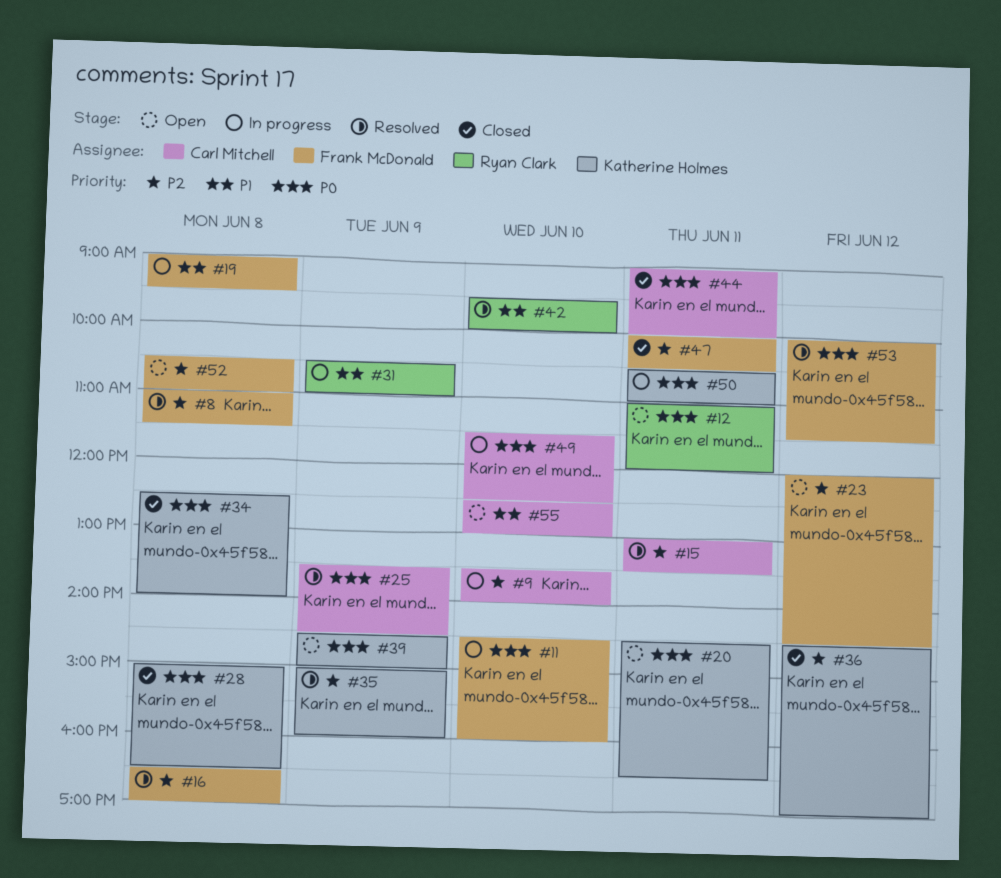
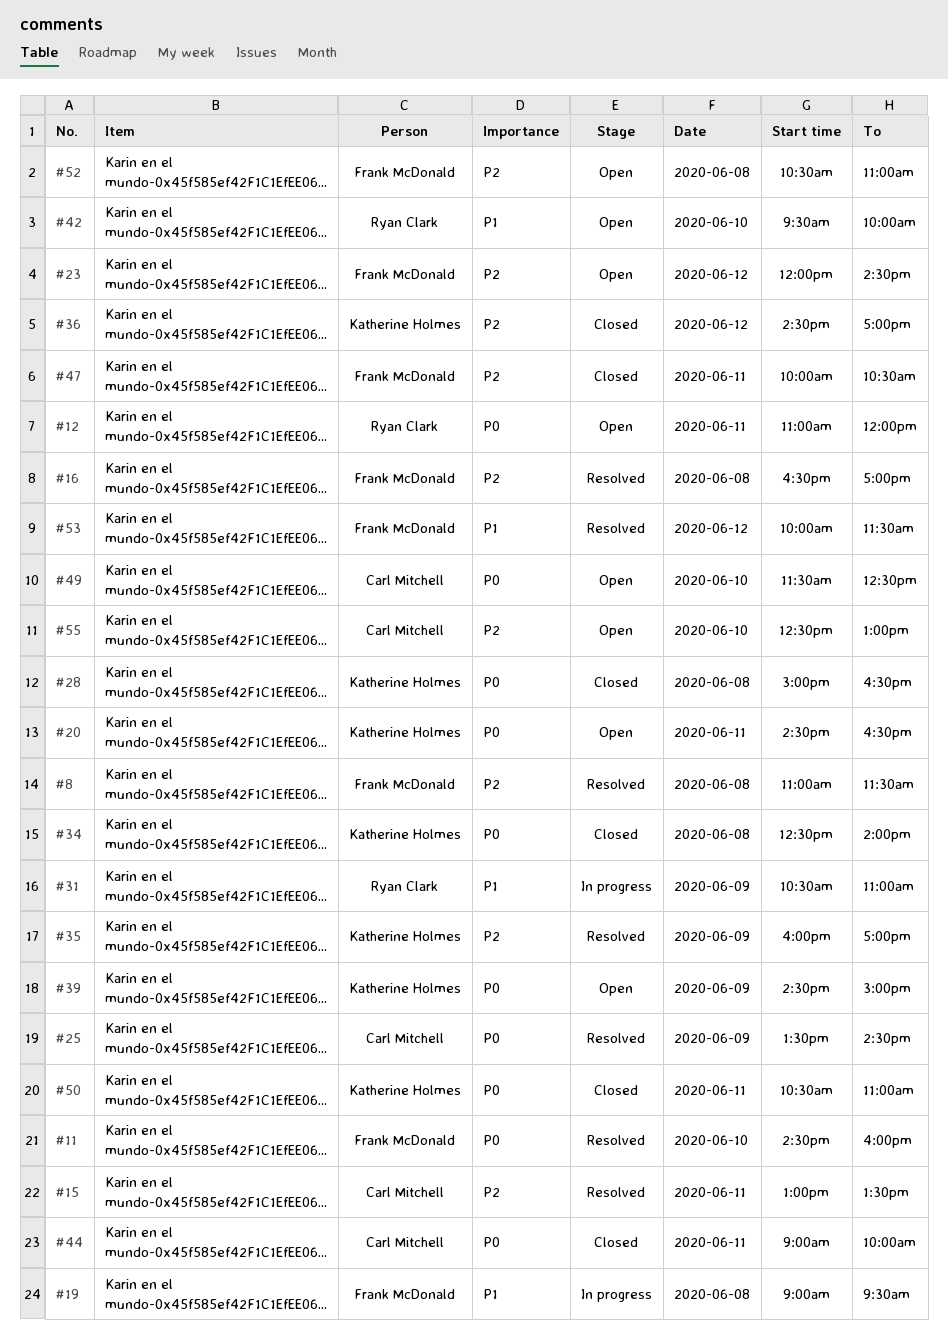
#9: present -> none
#11, status: In progress -> Resolved
#35, begins: 15:00 -> 16:00
#35, ends: 16:00 -> 17:00
#42, status: Resolved -> Open
#49, status: In progress -> Open
#50, status: In progress -> Closed
#53, priority: P0 -> P1
#55, priority: P1 -> P2

